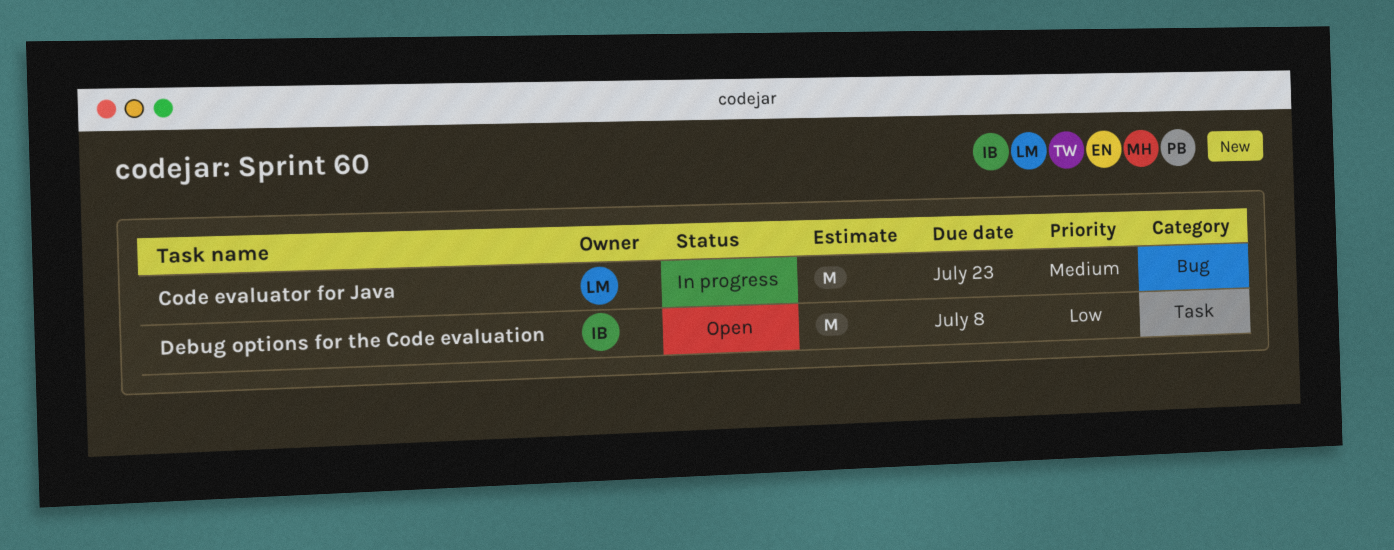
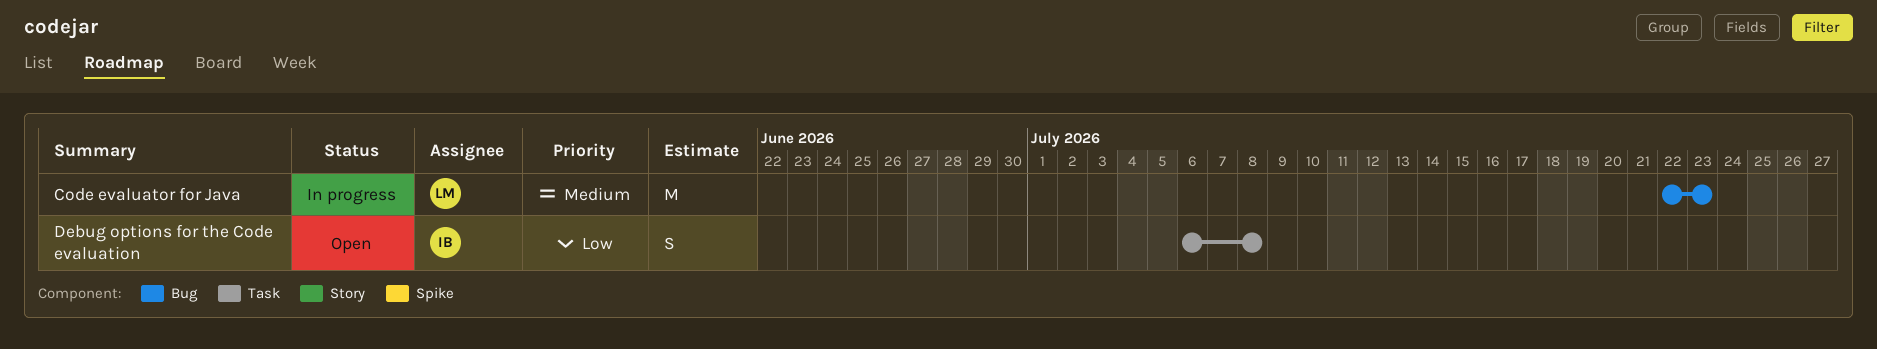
Debug options for the Code evaluation, estimate: M -> S

